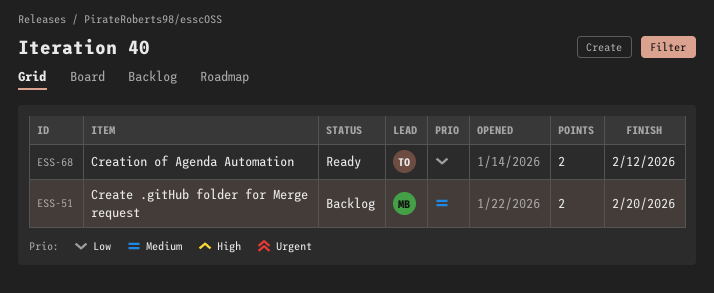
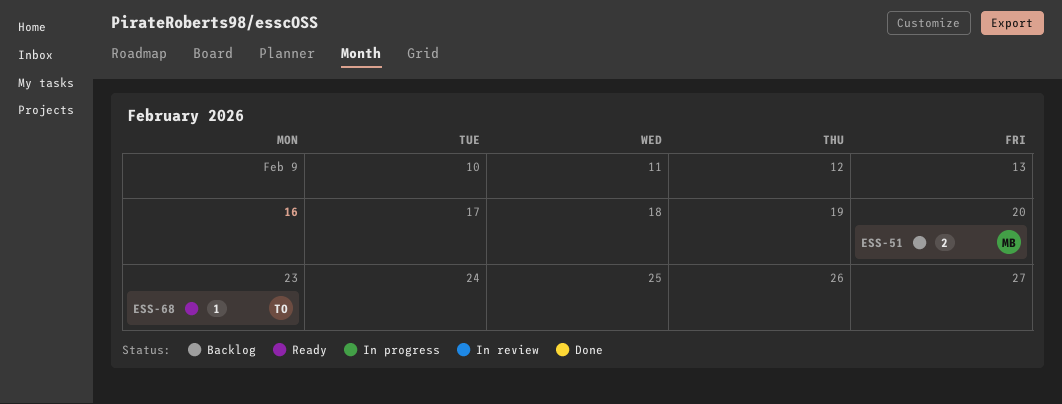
ESS-68, estimate: 2 -> 1
ESS-68, due: Feb 12 -> Feb 23

